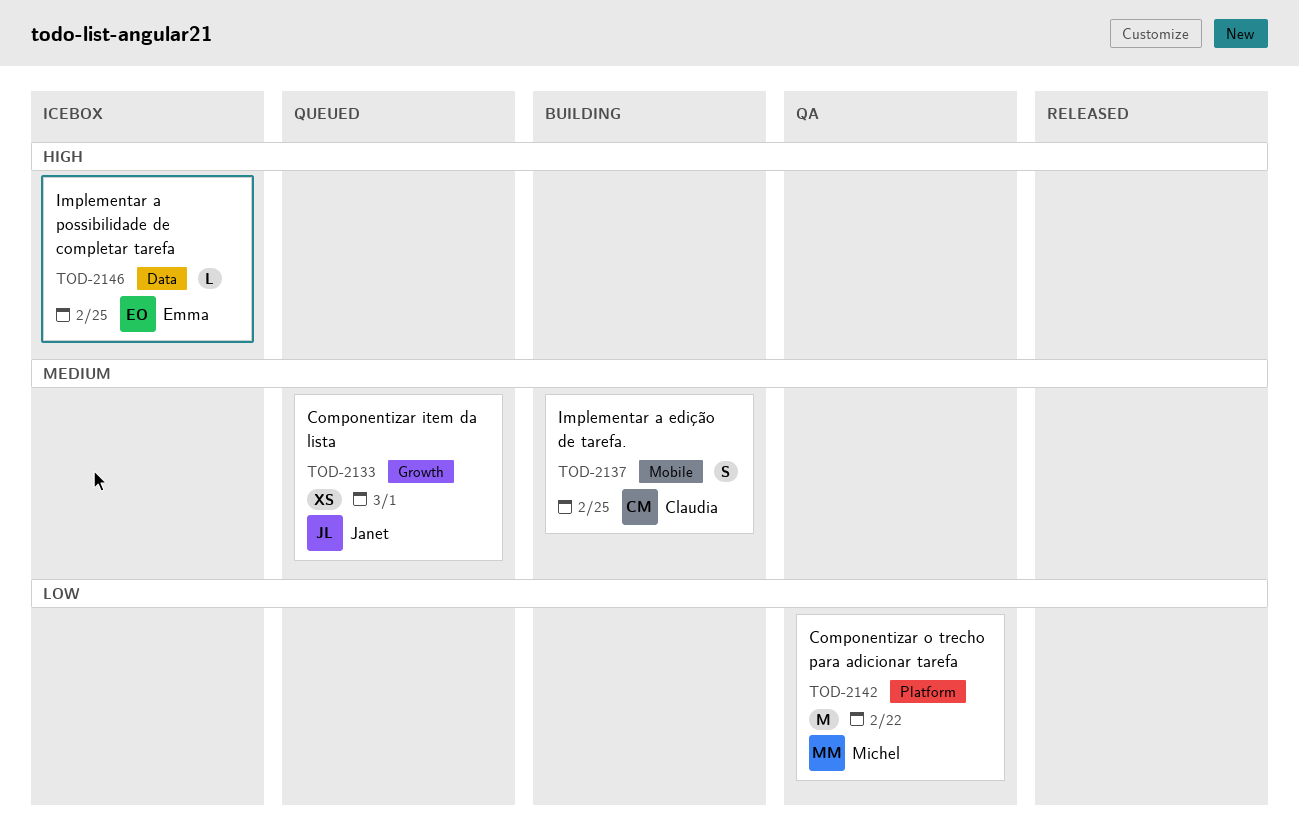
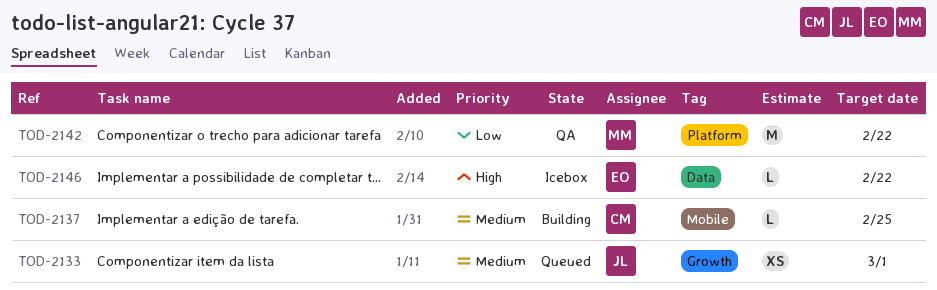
TOD-2137, estimate: S -> L
TOD-2146, due: Feb 25 -> Feb 22

